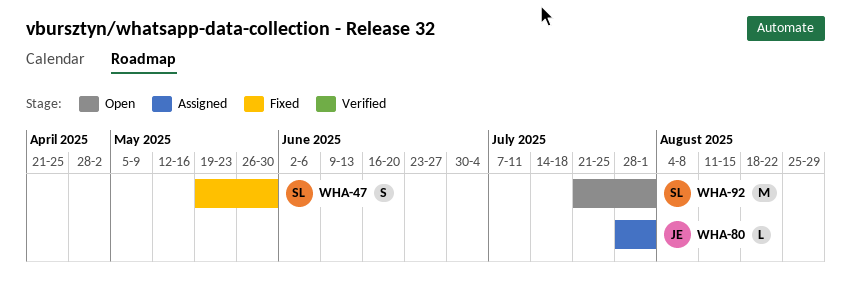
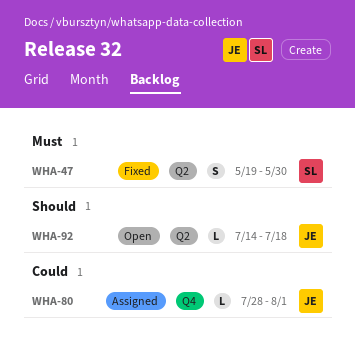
WHA-92, owner: SL -> JE
WHA-92, estimate: M -> L
WHA-92, start: Jul 21 -> Jul 14
WHA-92, due: Aug 1 -> Jul 18

